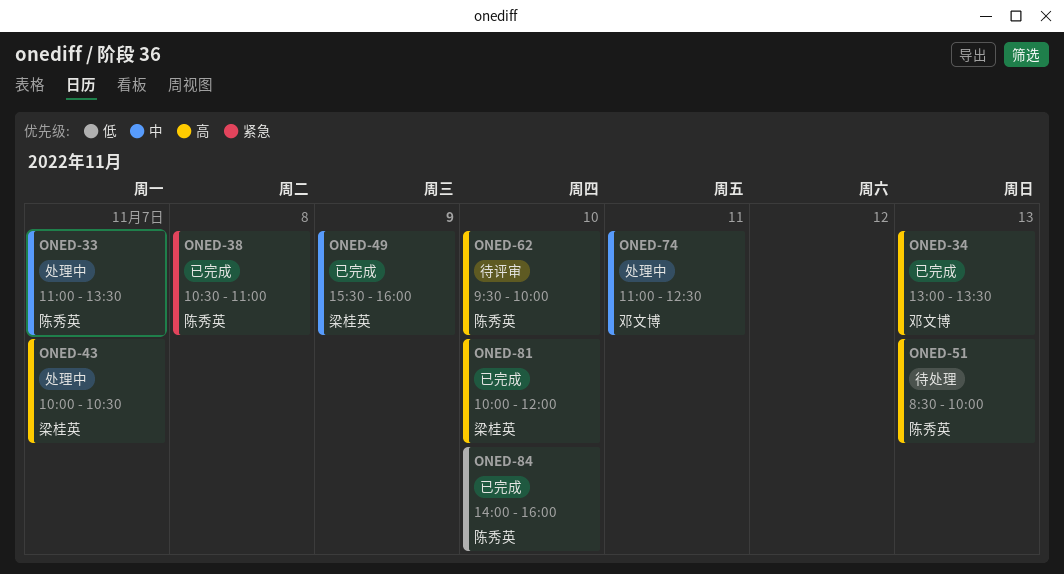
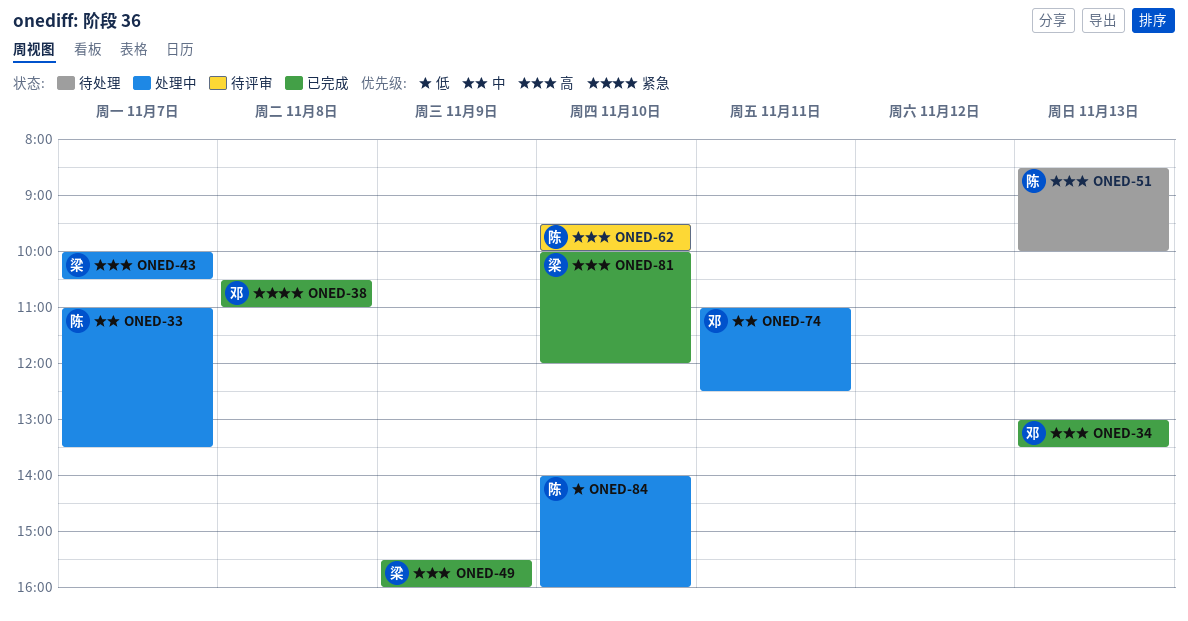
ONED-38, owner: 陈秀英 -> 邓文博
ONED-49, priority: 中 -> 高
ONED-84, status: 已完成 -> 处理中

